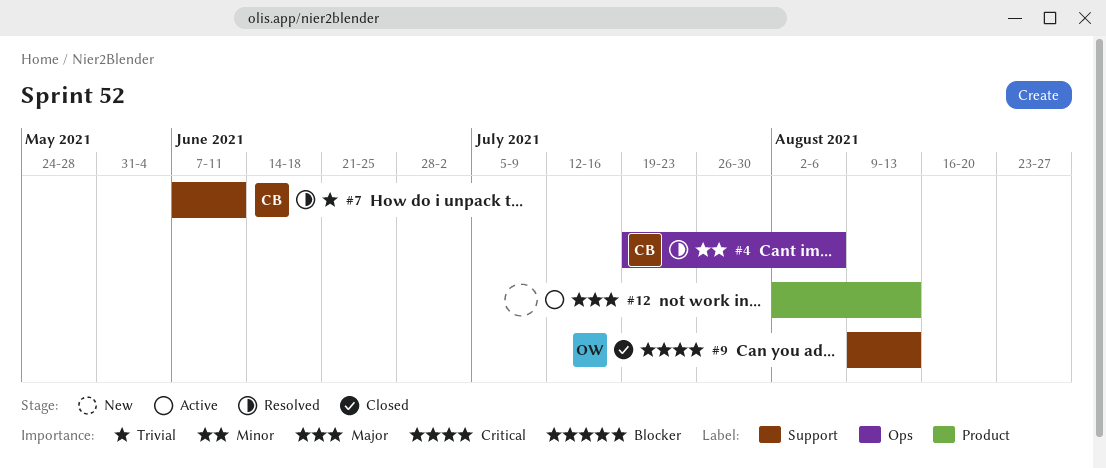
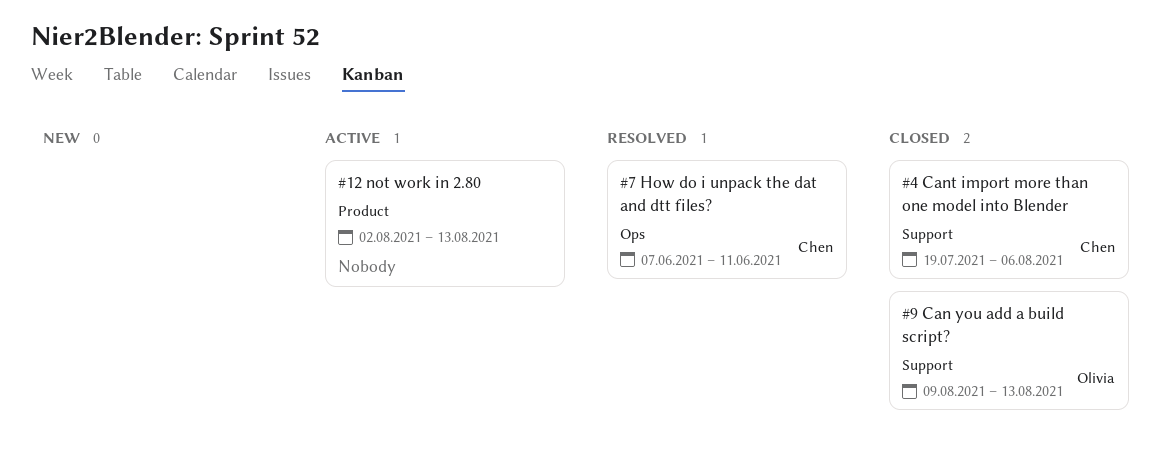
#4, status: Resolved -> Closed
#4, label: Ops -> Support
#7, label: Support -> Ops

